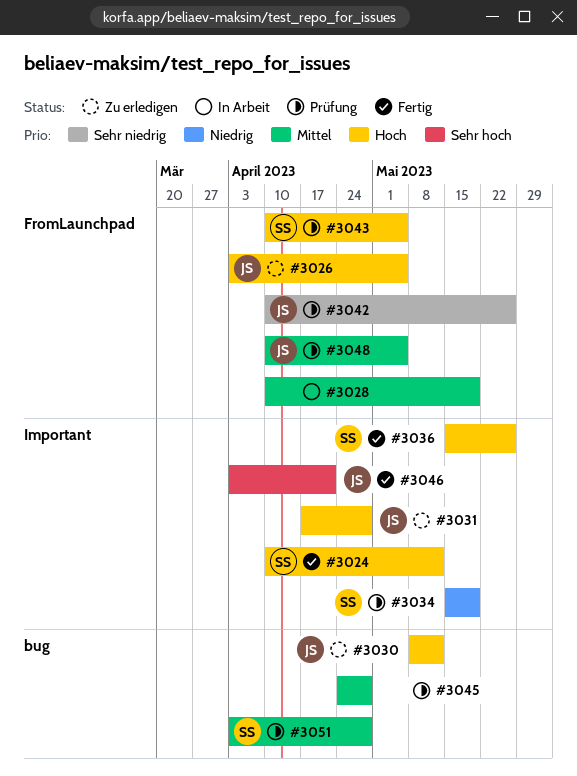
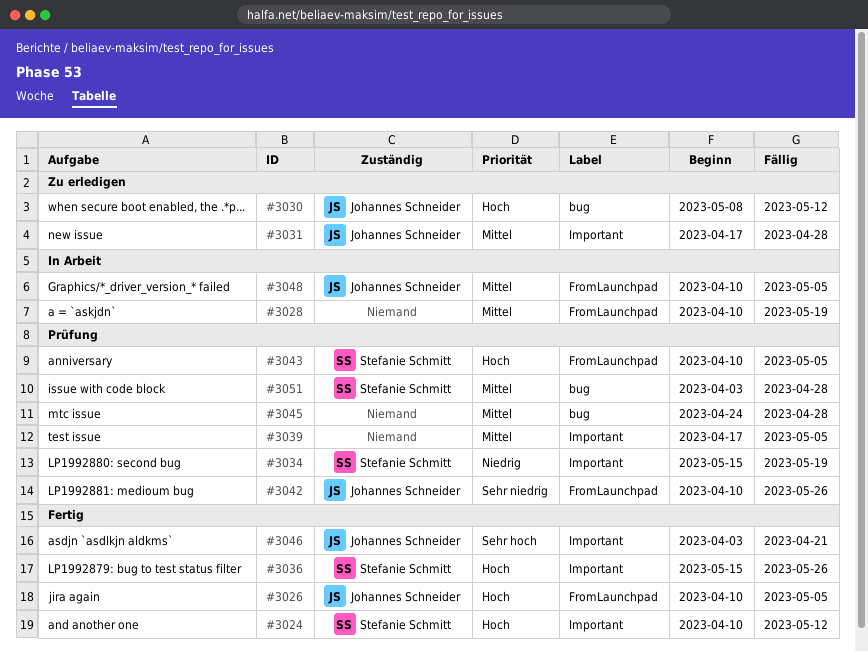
#3026, status: Zu erledigen -> Fertig
#3026, start: Apr 3 -> Apr 10
#3031, priority: Hoch -> Mittel
#3039: none -> present
#3048, status: Prüfung -> In Arbeit

